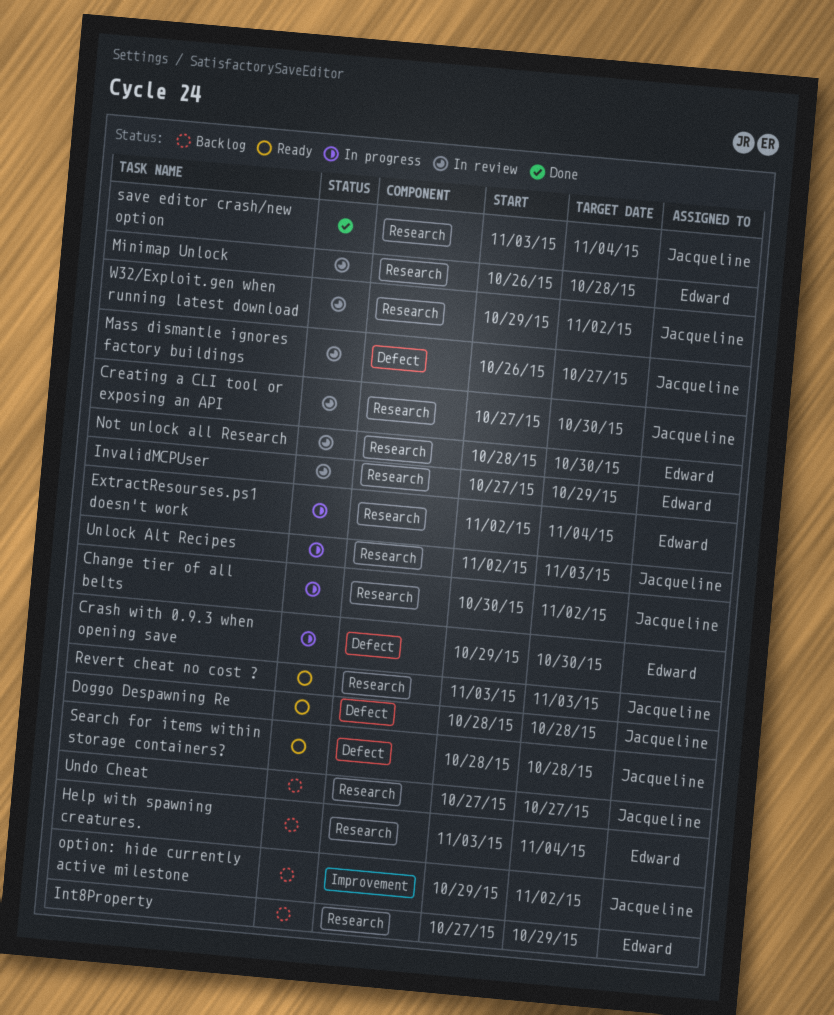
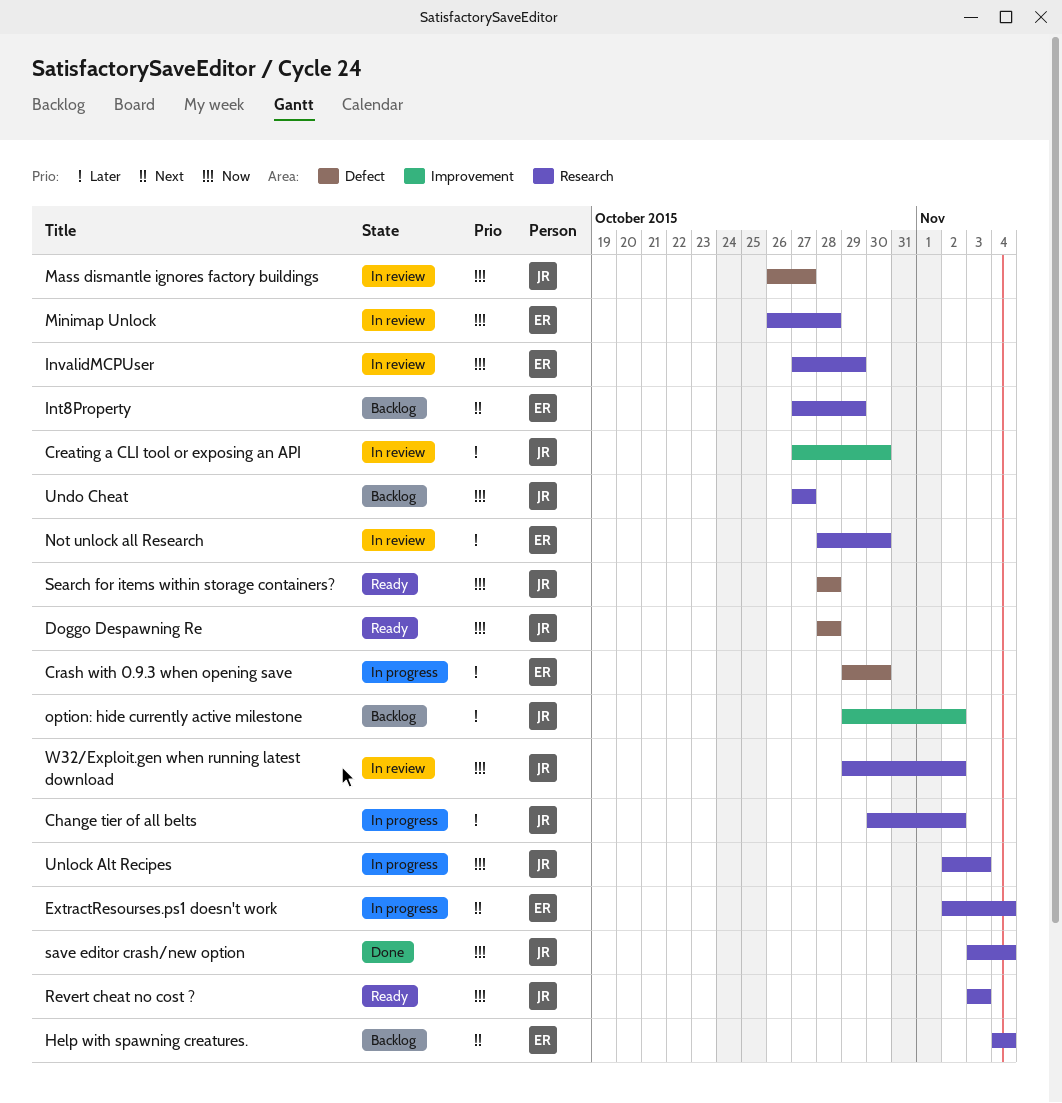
Creating a CLI tool or exposing an API, label: Research -> Improvement
Help with spawning creatures., start: Nov 3 -> Nov 4

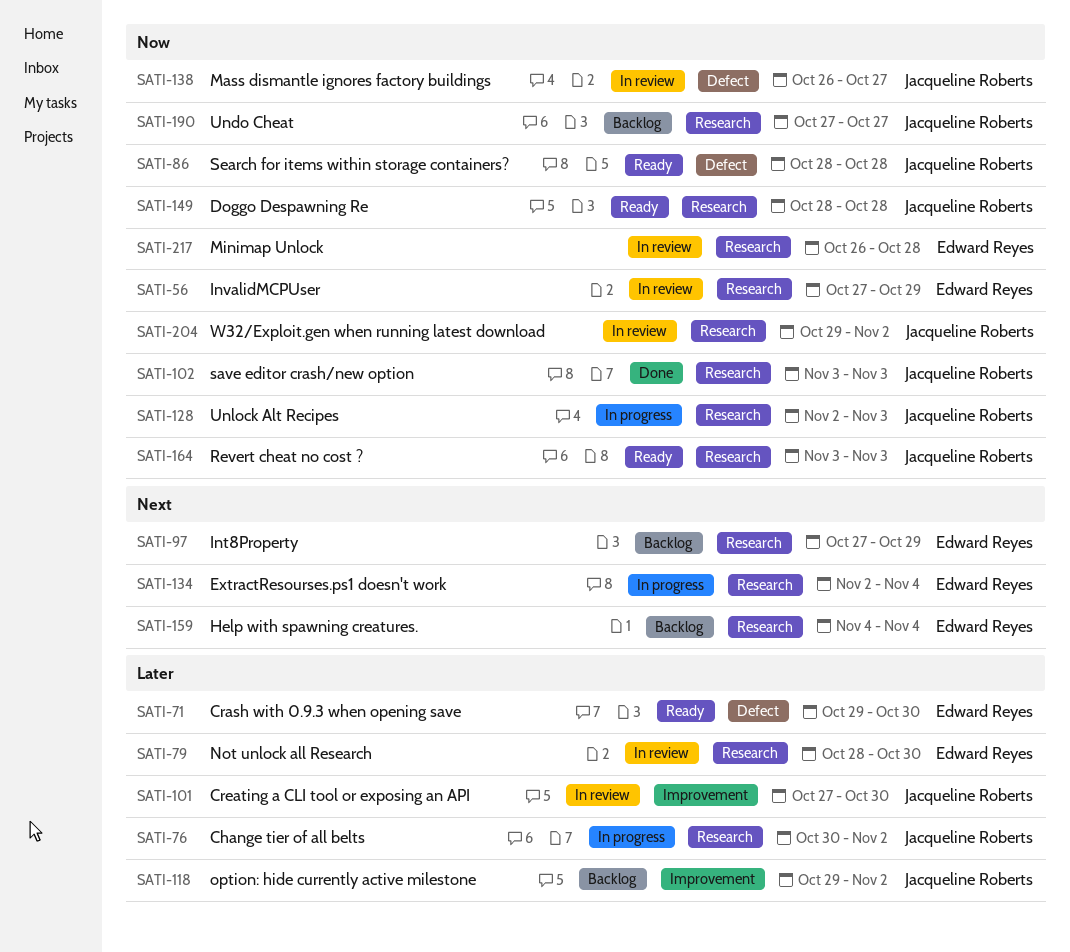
Crash with 0.9.3 when opening save, status: In progress -> Ready
Doggo Despawning Re, label: Defect -> Research
save editor crash/new option, due: Nov 4 -> Nov 3

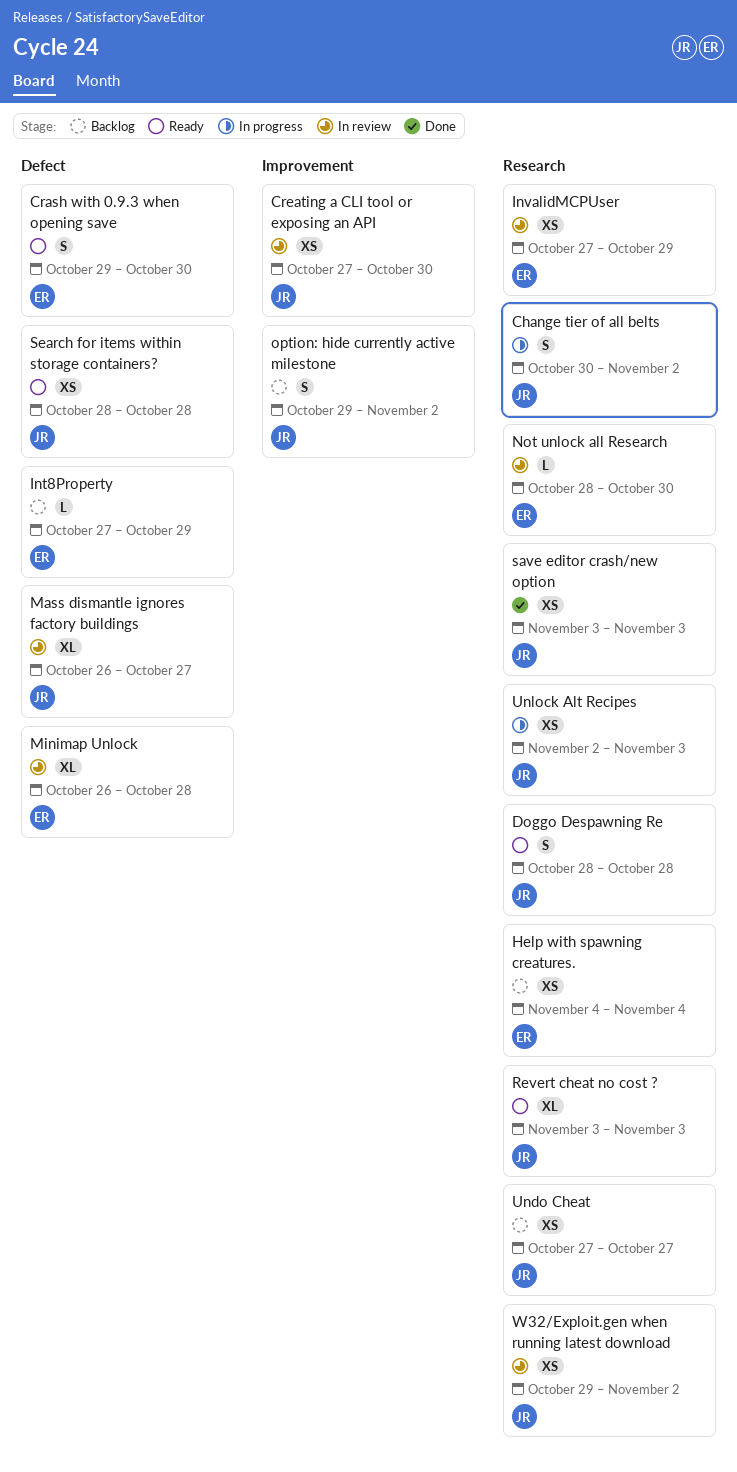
ExtractResourses.ps1 doesn't work: present -> none
Int8Property, label: Research -> Defect
Minimap Unlock, label: Research -> Defect

